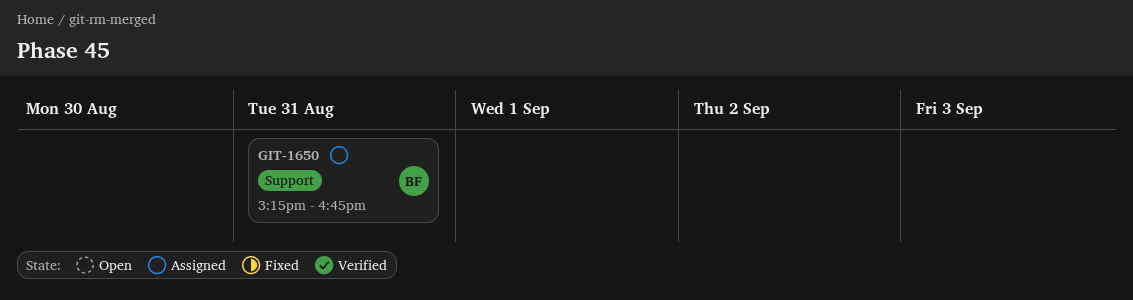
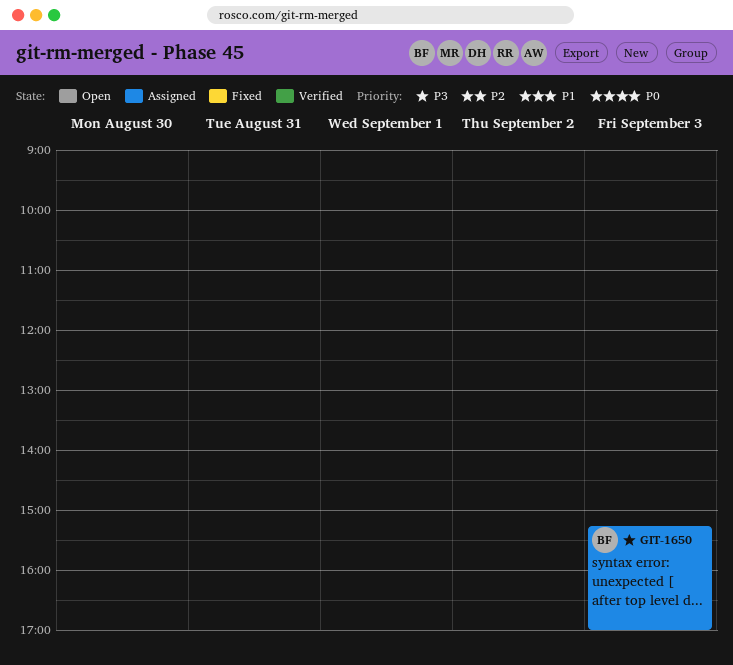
GIT-1650, day: Aug 31 -> Sep 3
GIT-1650, ends: 16:45 -> 17:00

